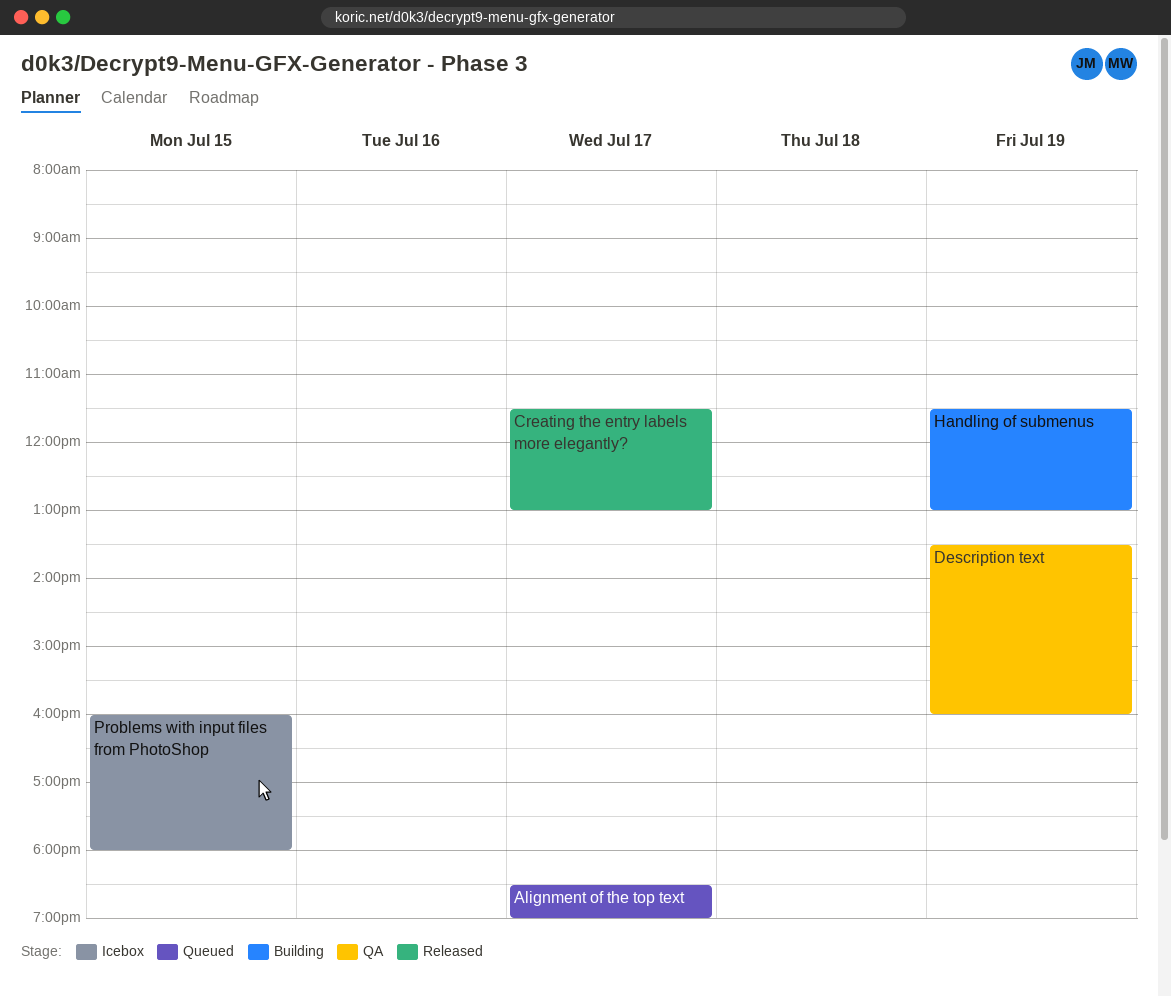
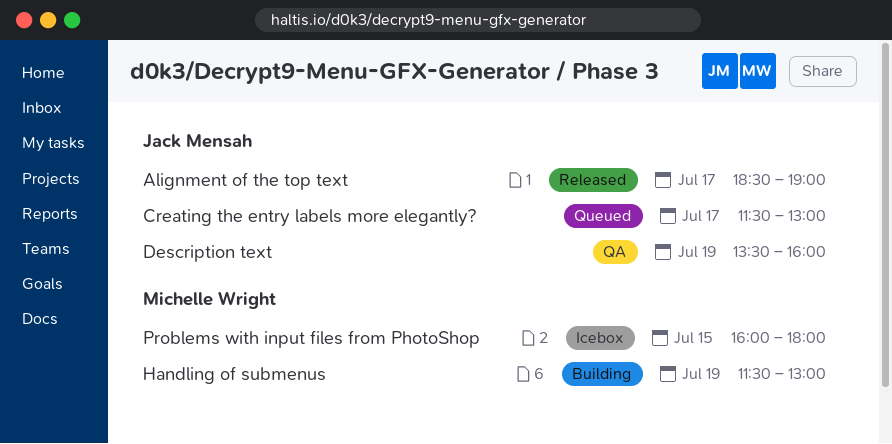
Alignment of the top text, status: Queued -> Released
Creating the entry labels more elegantly?, status: Released -> Queued

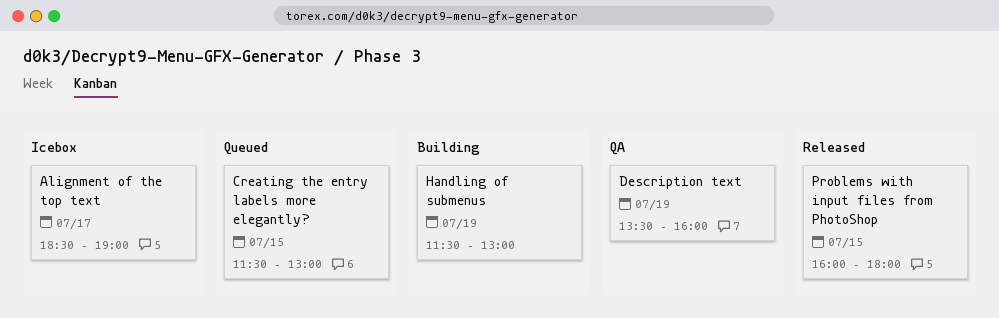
Alignment of the top text, status: Released -> Icebox
Creating the entry labels more elegantly?, day: Jul 17 -> Jul 15
Problems with input files from PhotoShop, status: Icebox -> Released

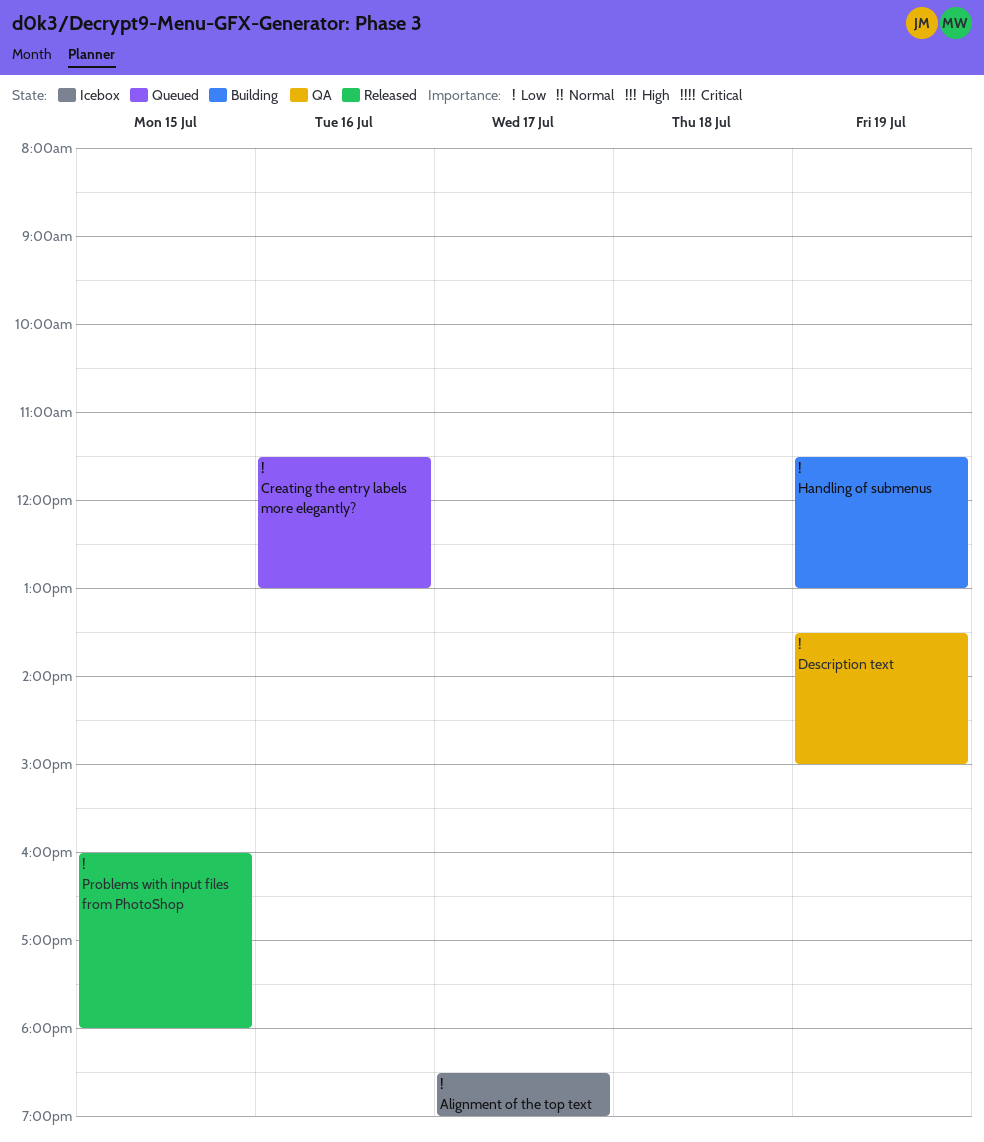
Creating the entry labels more elegantly?, day: Jul 15 -> Jul 16
Description text, ends: 16:00 -> 15:00

